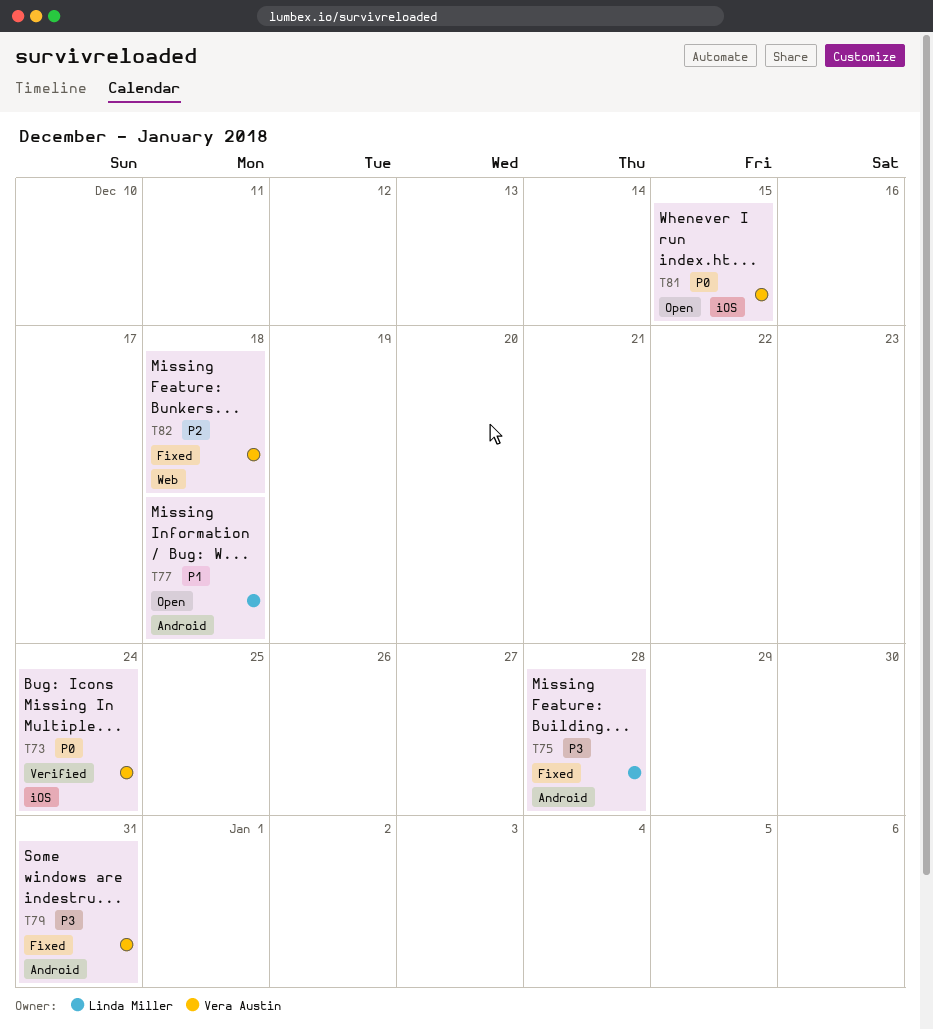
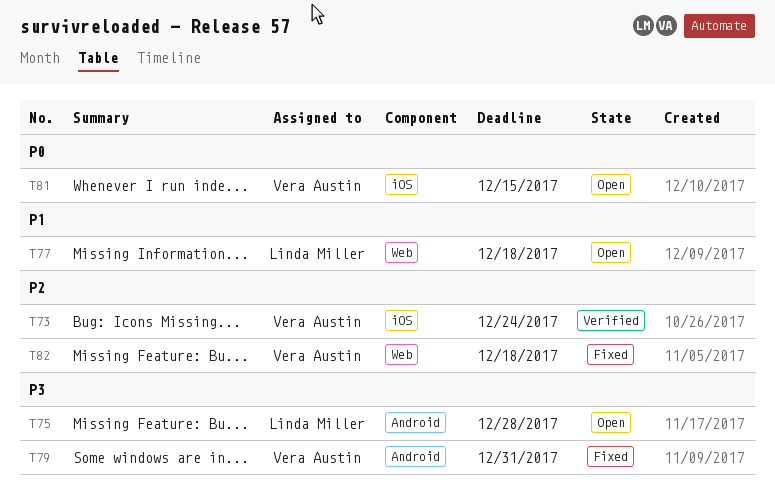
T73, priority: P0 -> P2
T75, status: Fixed -> Open
T77, label: Android -> Web

